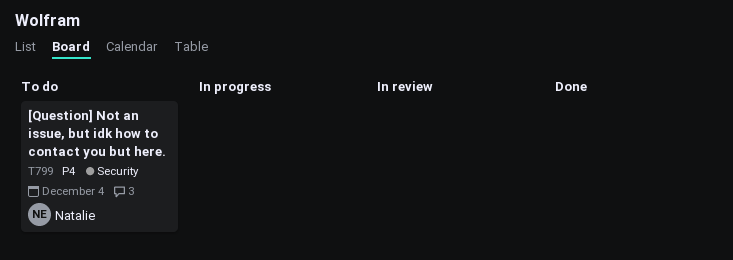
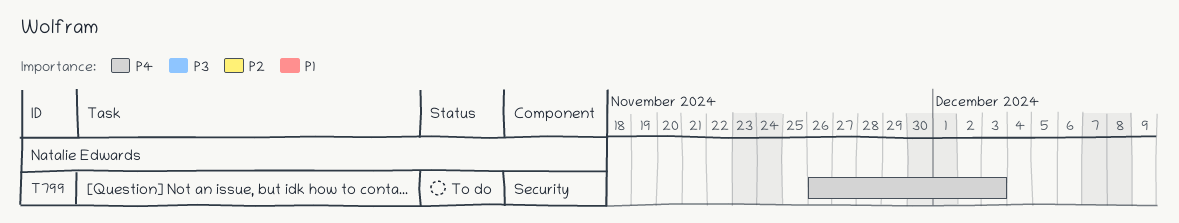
T799, due: Dec 4 -> Dec 3

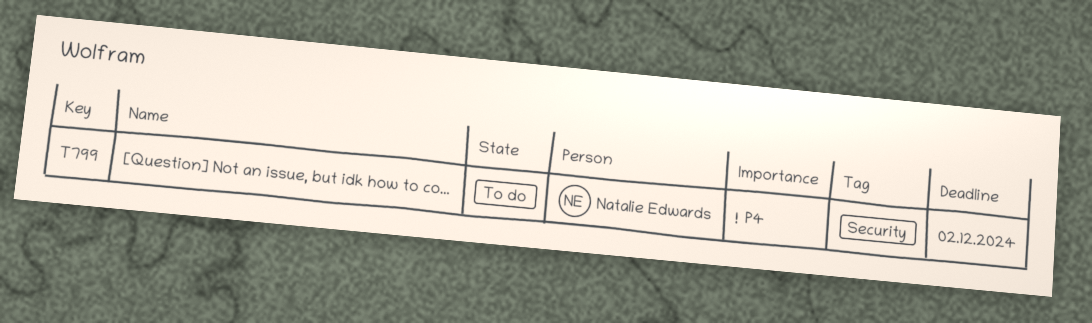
T799, due: Dec 3 -> Dec 2

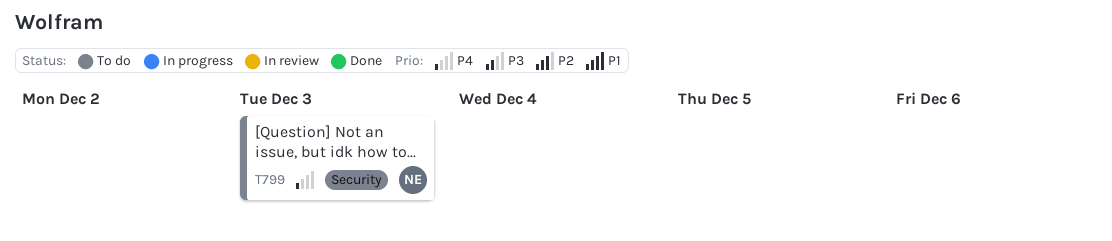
T799, due: Dec 2 -> Dec 3

